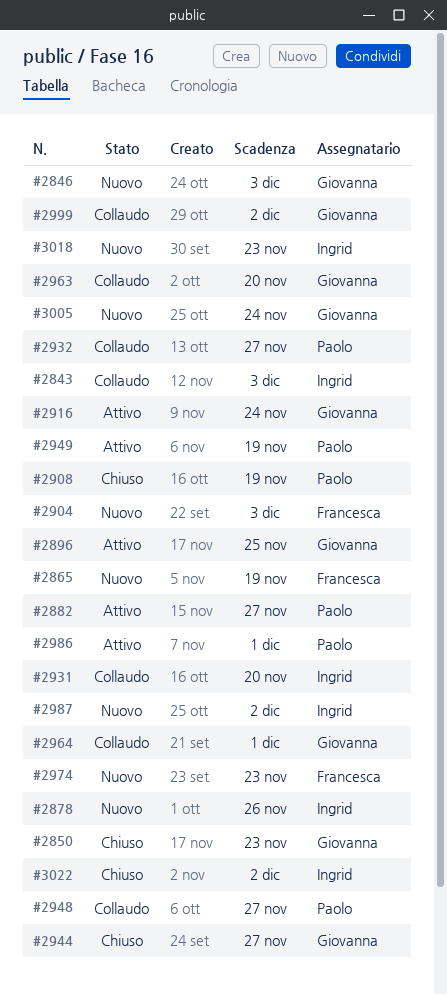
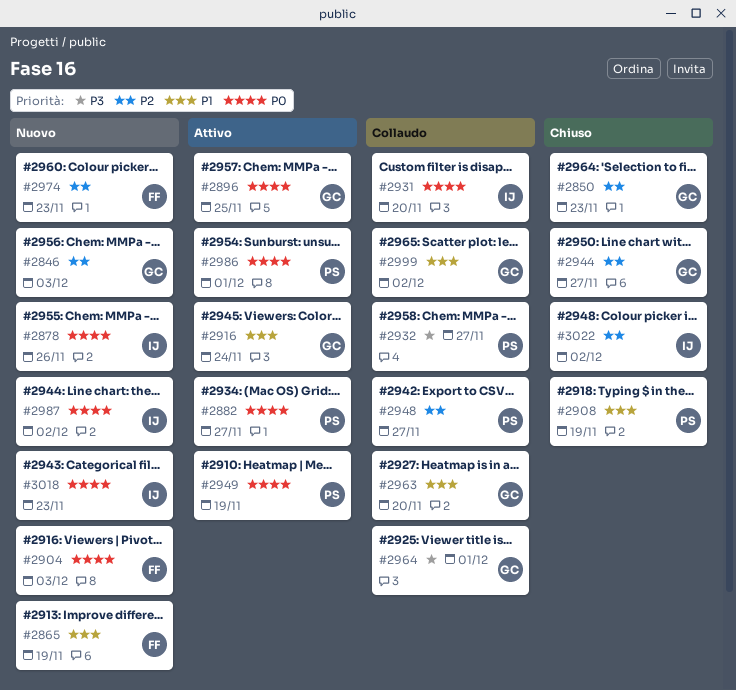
#2843: present -> none
#3005: present -> none

